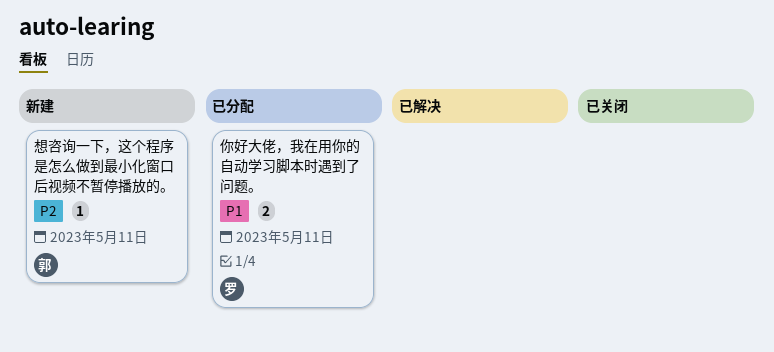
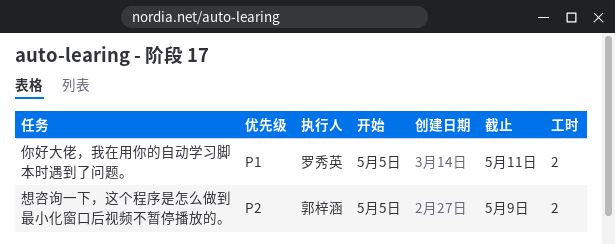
想咨询一下，这个程序是怎么做到最小化窗口后视频不暂停播放的。, estimate: 1 -> 2
想咨询一下，这个程序是怎么做到最小化窗口后视频不暂停播放的。, due: May 11 -> May 9

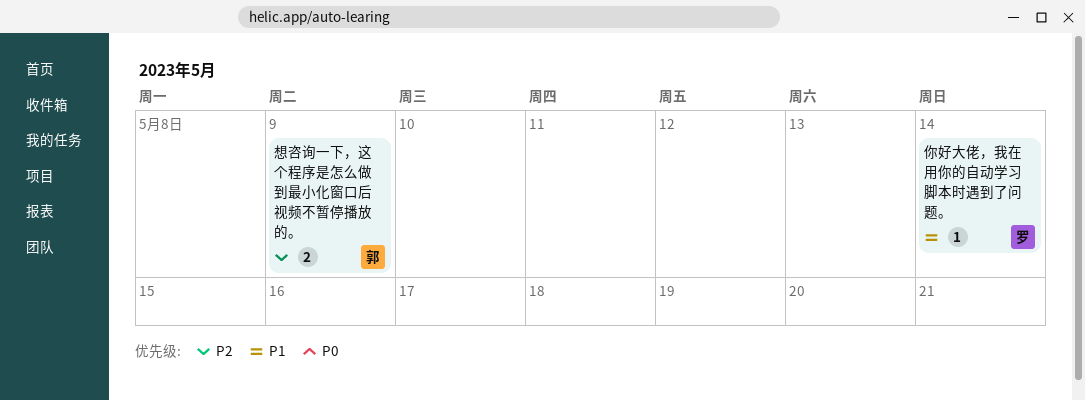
你好大佬，我在用你的自动学习脚本时遇到了问题。, estimate: 2 -> 1
你好大佬，我在用你的自动学习脚本时遇到了问题。, due: May 11 -> May 14

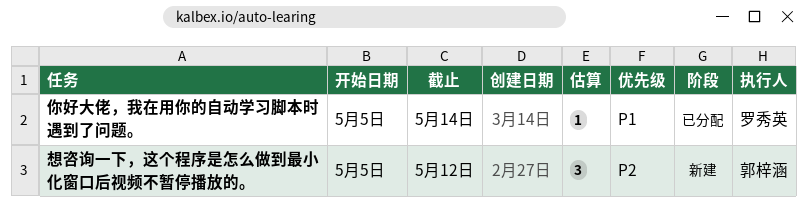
想咨询一下，这个程序是怎么做到最小化窗口后视频不暂停播放的。, estimate: 2 -> 3
想咨询一下，这个程序是怎么做到最小化窗口后视频不暂停播放的。, due: May 9 -> May 12

